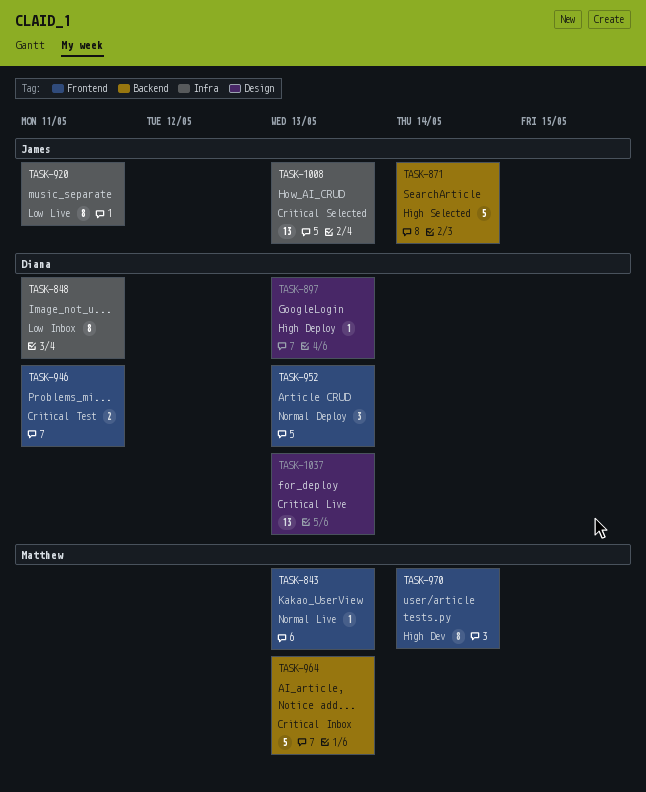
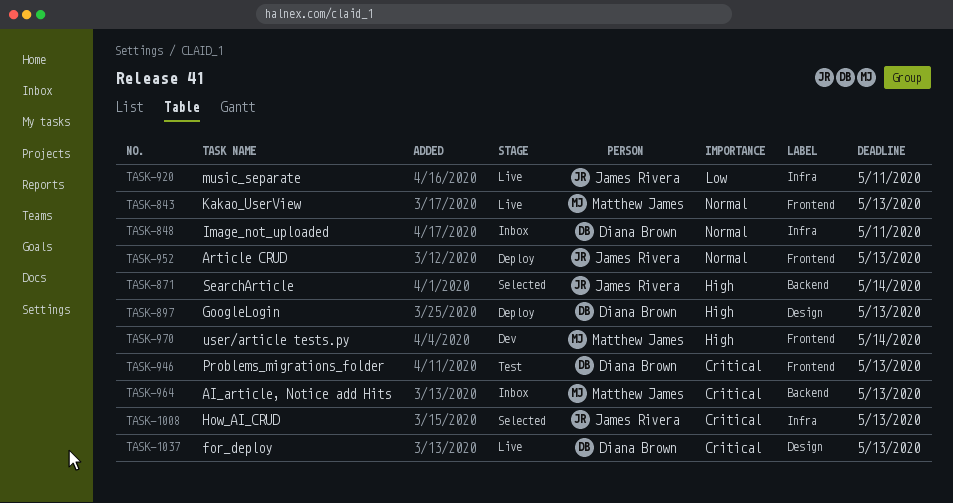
TASK-848, priority: Low -> Normal
TASK-946, due: May 11 -> May 13
TASK-952, owner: Diana Brown -> James Rivera

